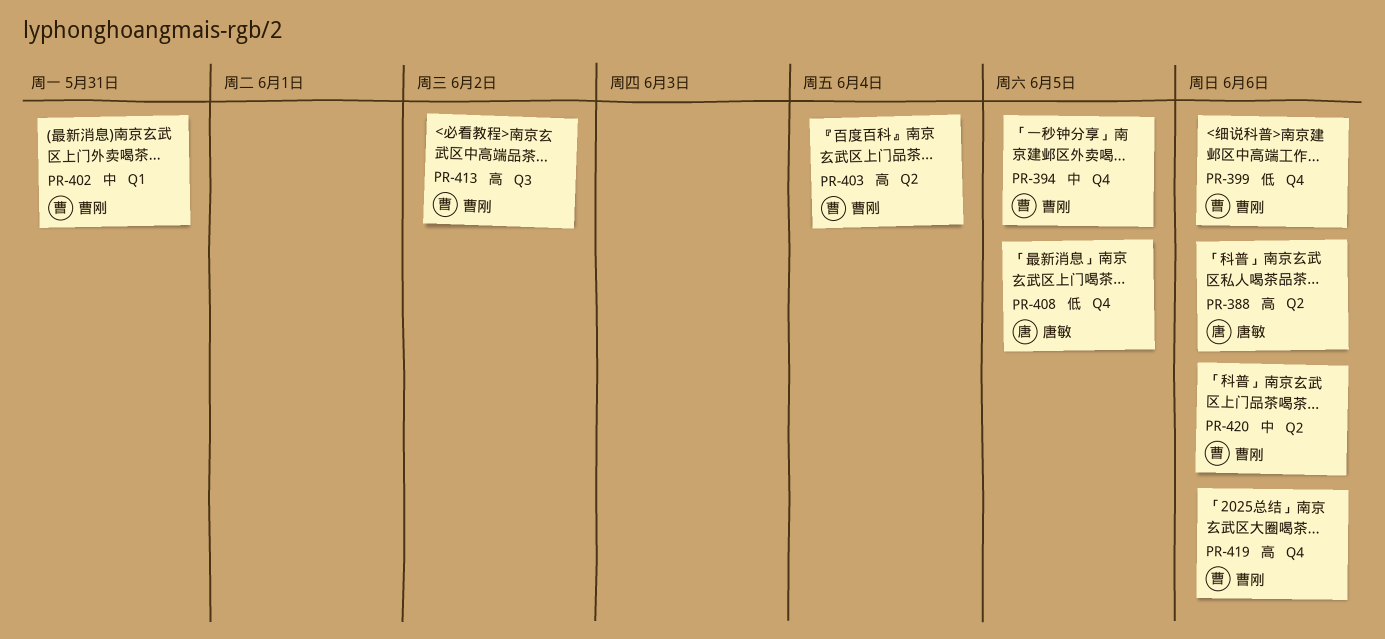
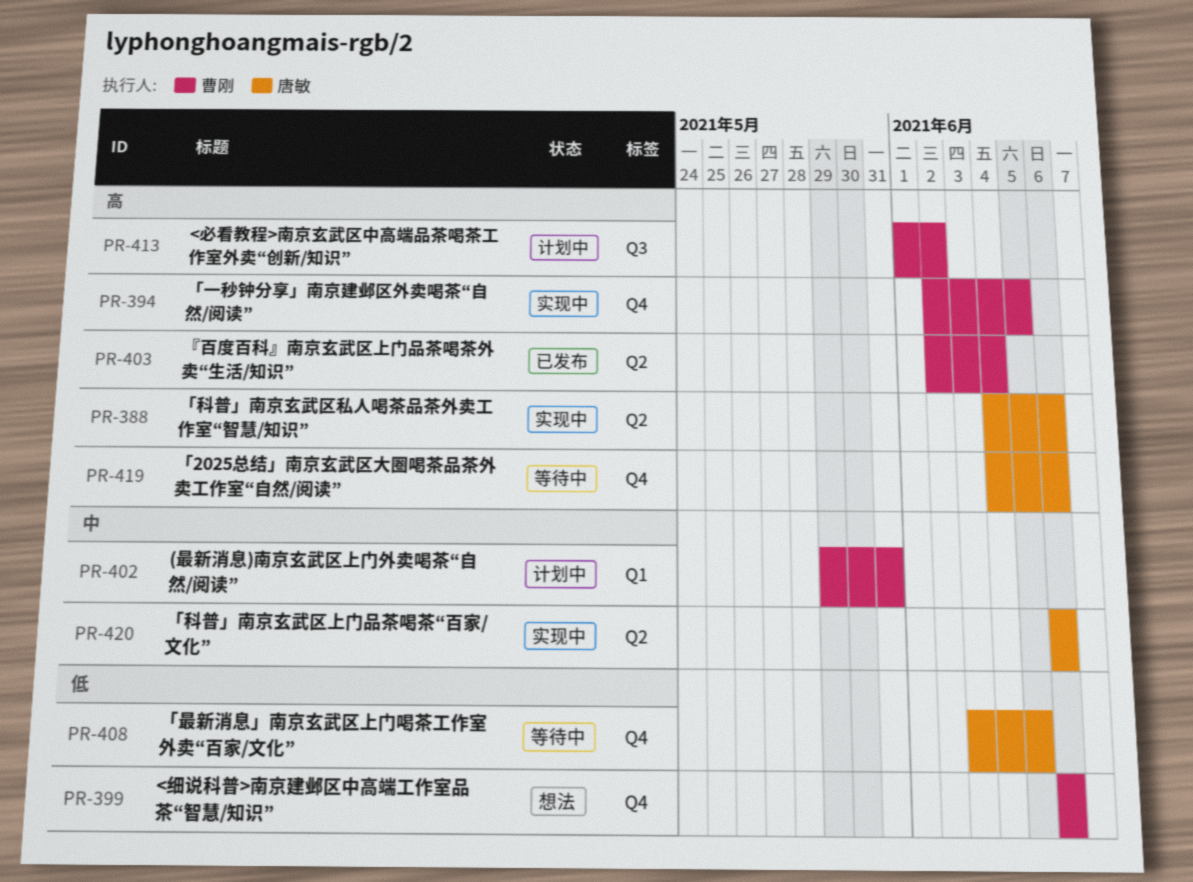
PR-394, priority: 中 -> 高
PR-419, owner: 曹刚 -> 唐敏
PR-420, owner: 曹刚 -> 唐敏

